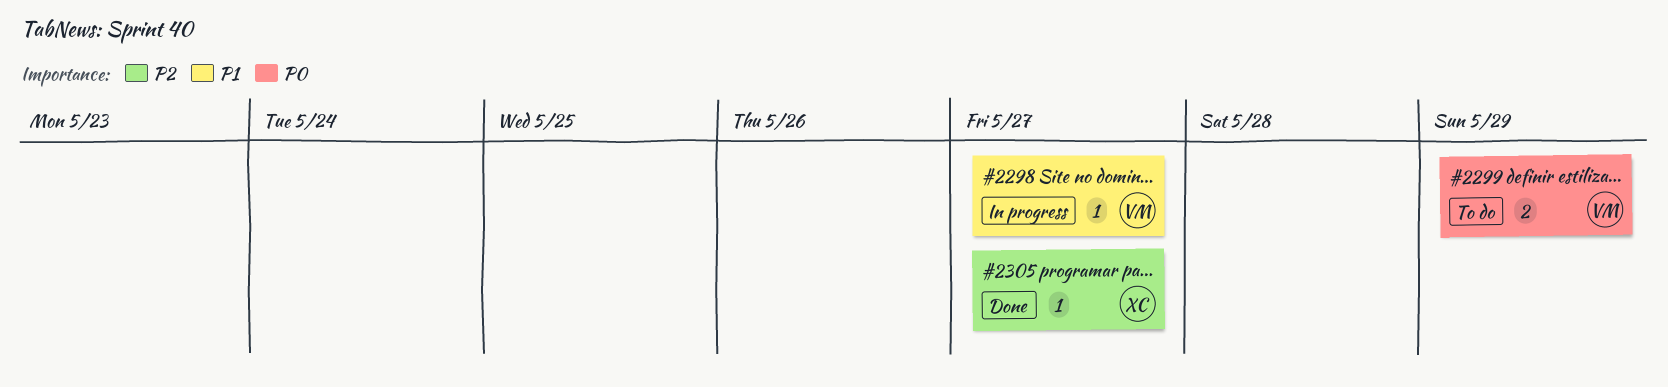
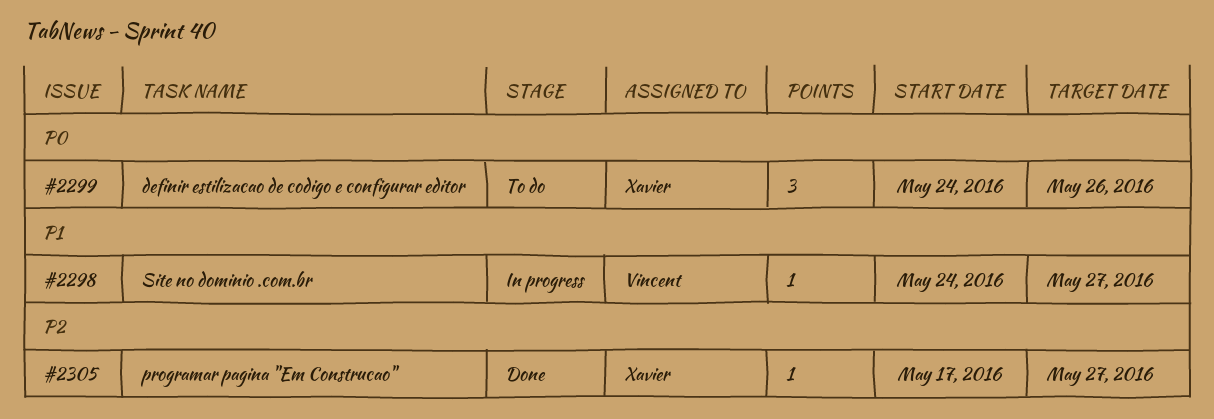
#2299, owner: Vincent -> Xavier
#2299, estimate: 2 -> 3
#2299, due: May 29 -> May 26

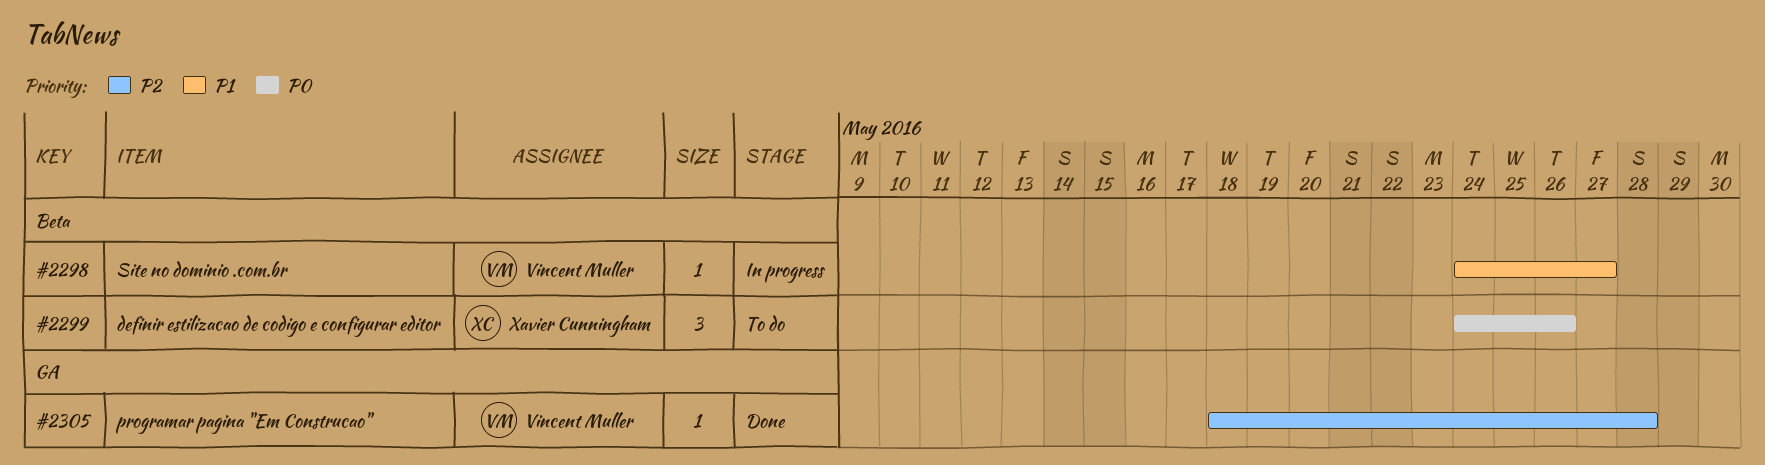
#2305, owner: Xavier Cunningham -> Vincent Muller
#2305, start: May 17 -> May 18
#2305, due: May 27 -> May 28

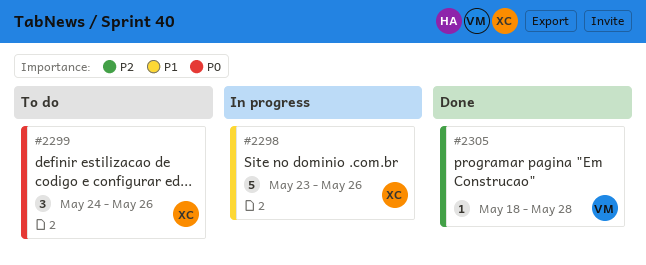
#2298, owner: Vincent Muller -> Xavier Cunningham
#2298, estimate: 1 -> 5
#2298, start: May 24 -> May 23
#2298, due: May 27 -> May 26

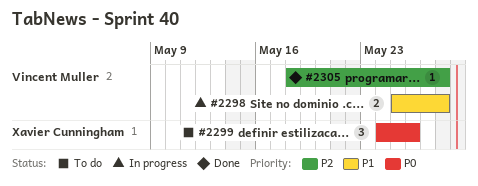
#2298, owner: Xavier Cunningham -> Vincent Muller
#2298, estimate: 5 -> 2
#2298, start: May 23 -> May 25
#2298, due: May 26 -> May 28

